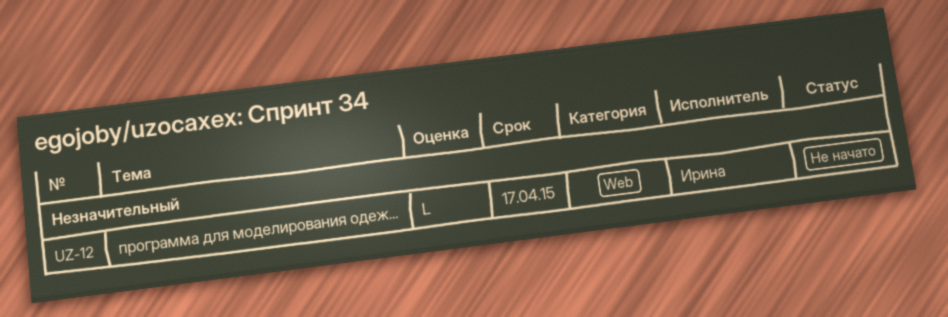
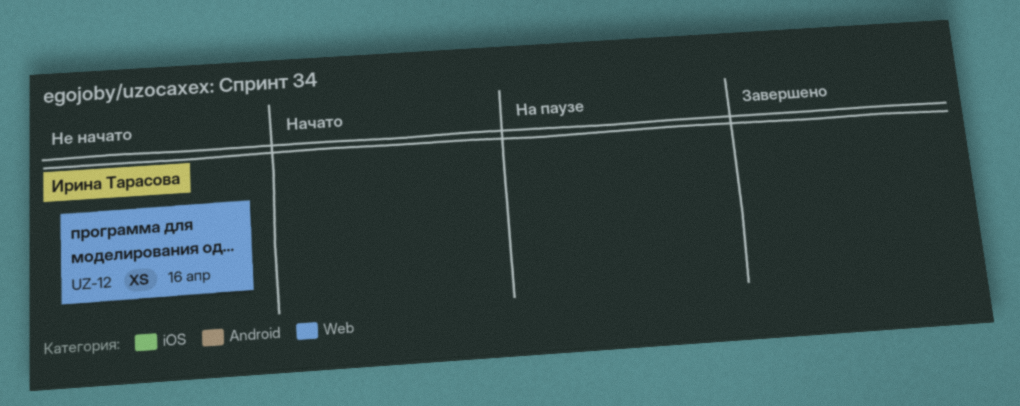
UZ-12, estimate: L -> XS
UZ-12, due: Apr 17 -> Apr 16

